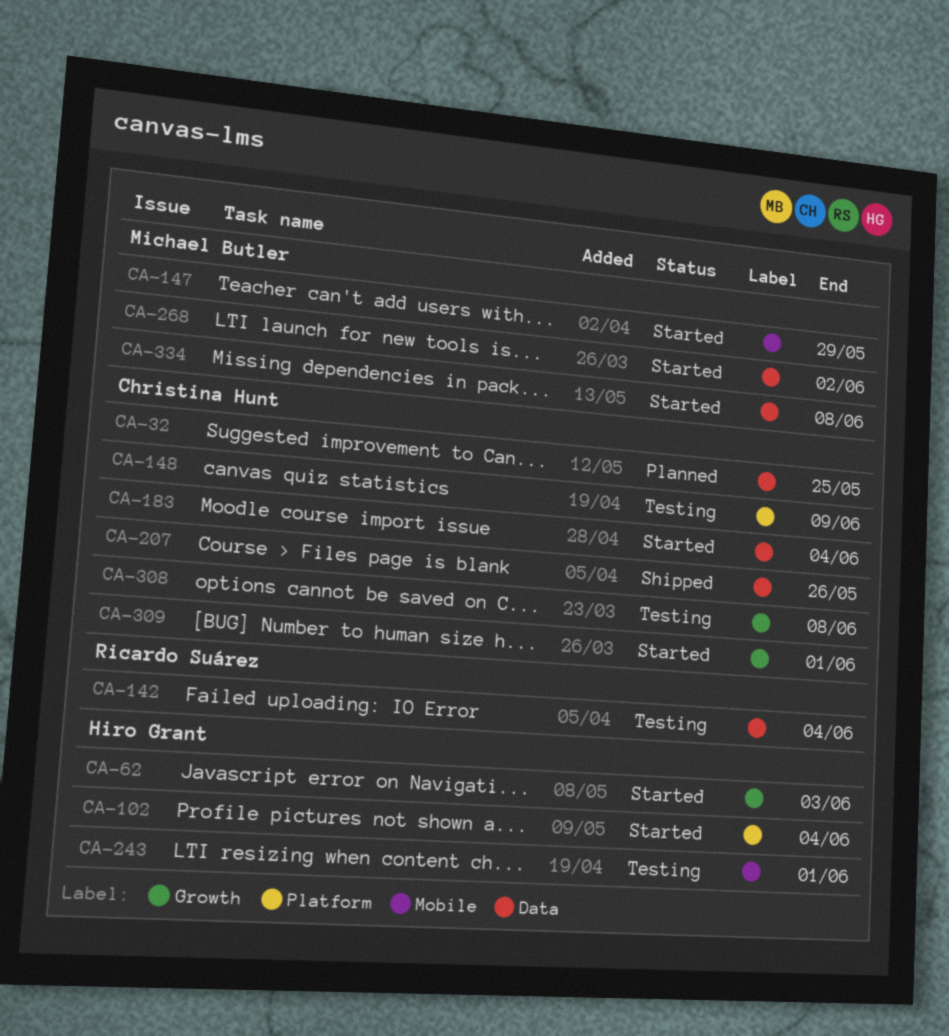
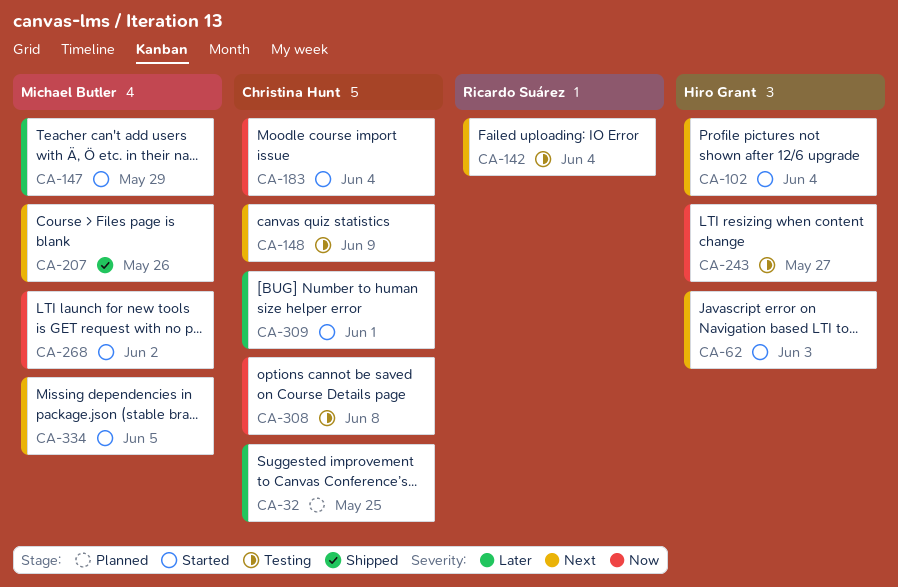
CA-207, owner: Christina Hunt -> Michael Butler
CA-243, due: Jun 1 -> May 27
CA-334, due: Jun 8 -> Jun 5

